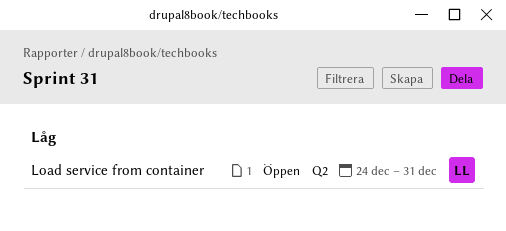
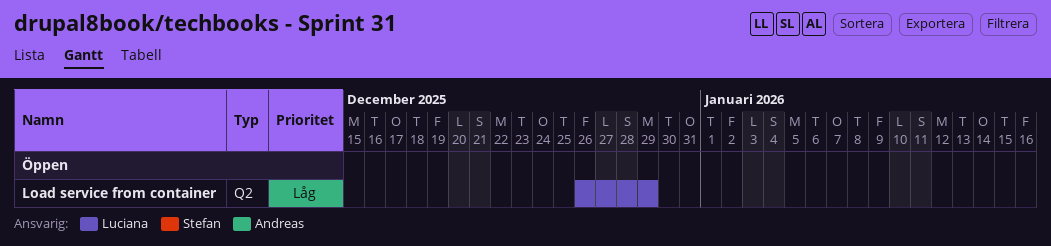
Load service from container, start: Dec 24 -> Dec 26
Load service from container, due: Dec 31 -> Dec 29

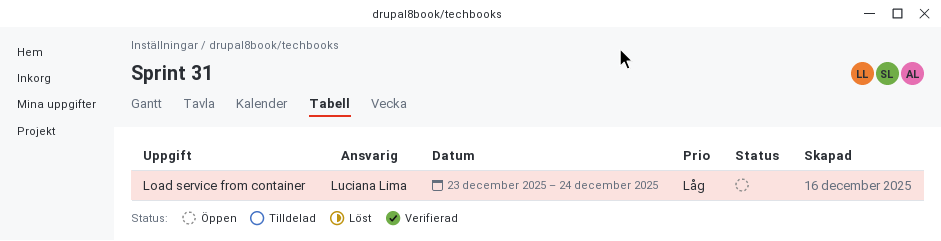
Load service from container, start: Dec 26 -> Dec 23
Load service from container, due: Dec 29 -> Dec 24

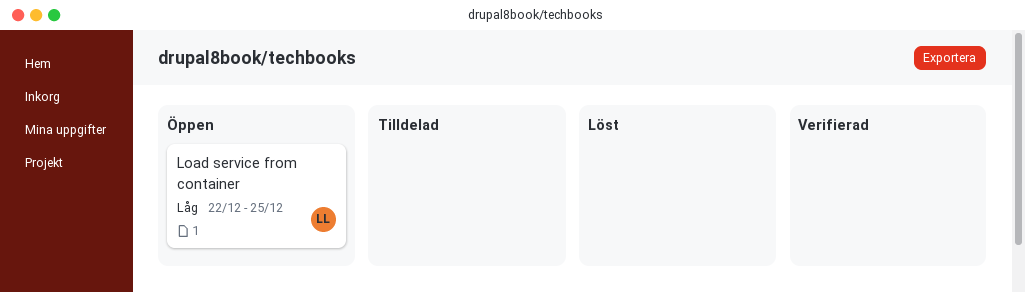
Load service from container, start: Dec 23 -> Dec 22
Load service from container, due: Dec 24 -> Dec 25

